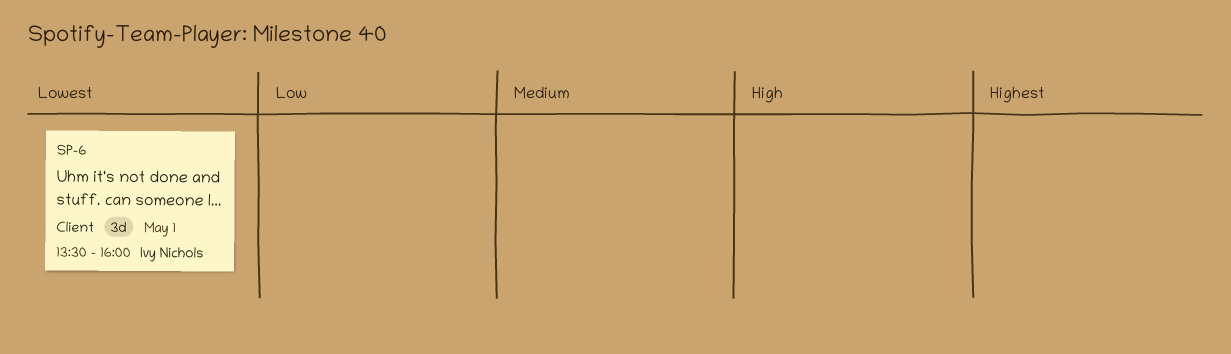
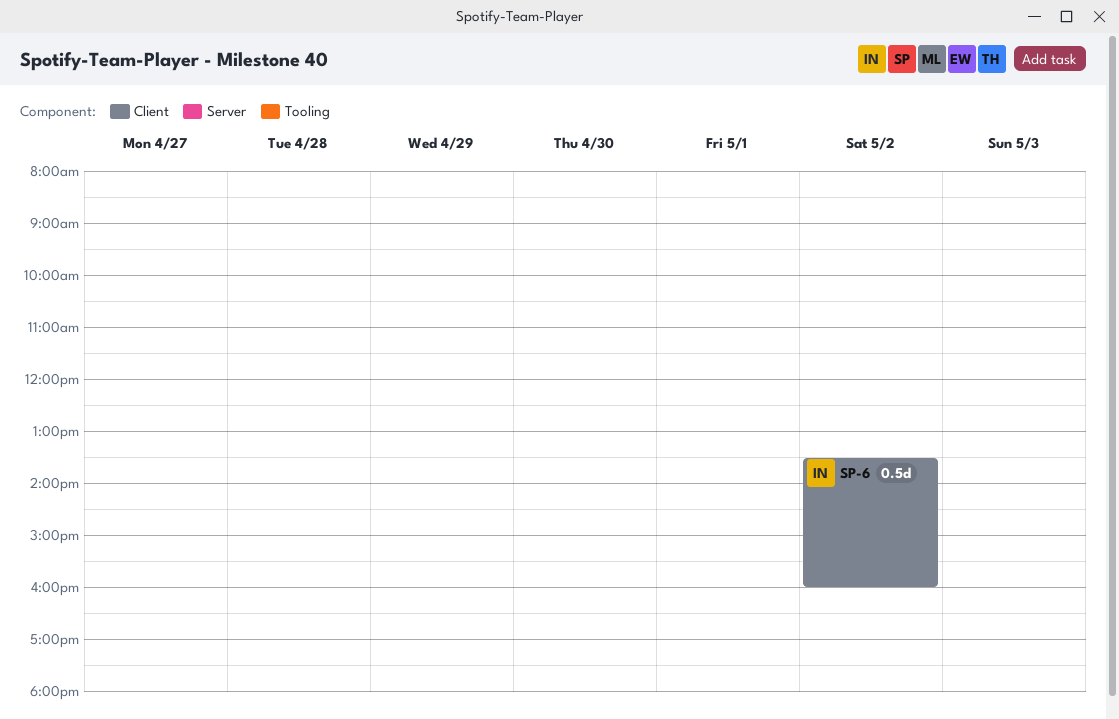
SP-6, estimate: 3d -> 0.5d
SP-6, day: May 1 -> May 2

